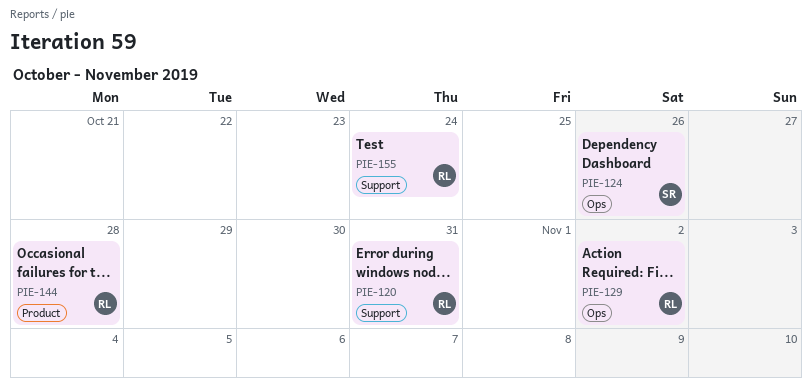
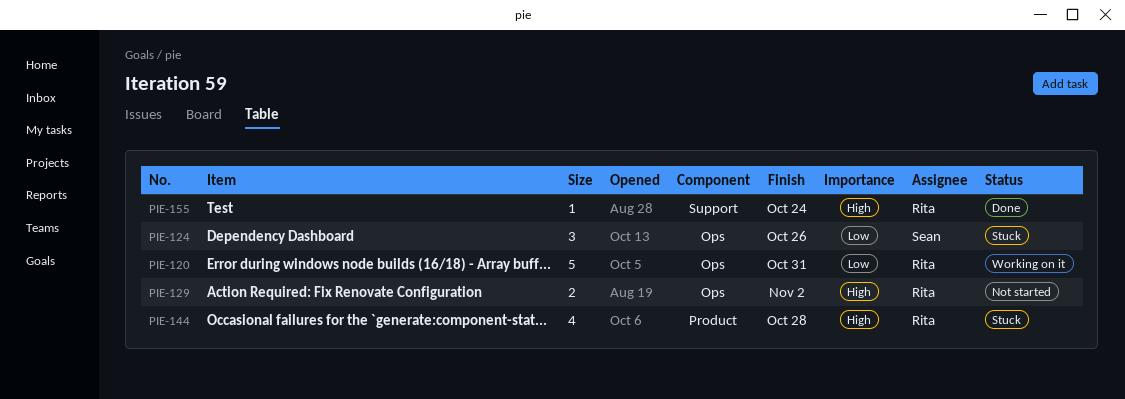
PIE-120, label: Support -> Ops

